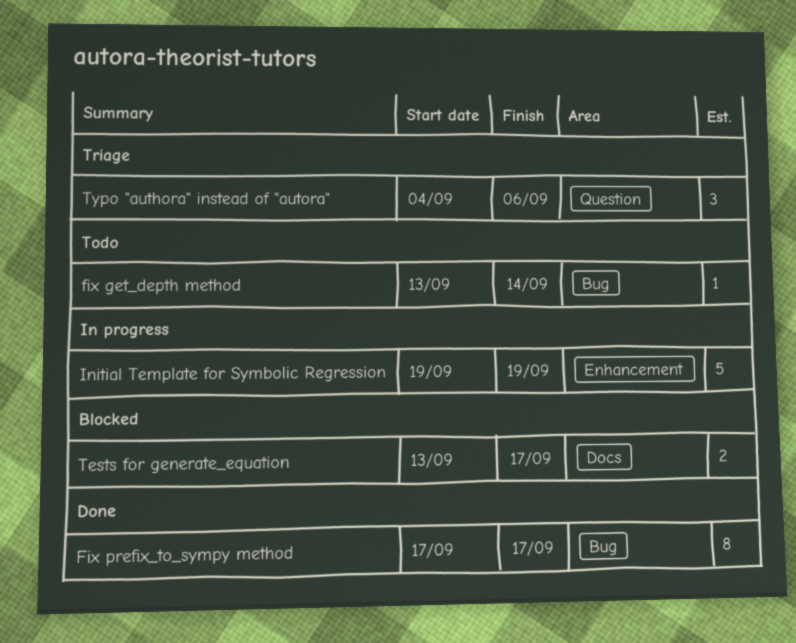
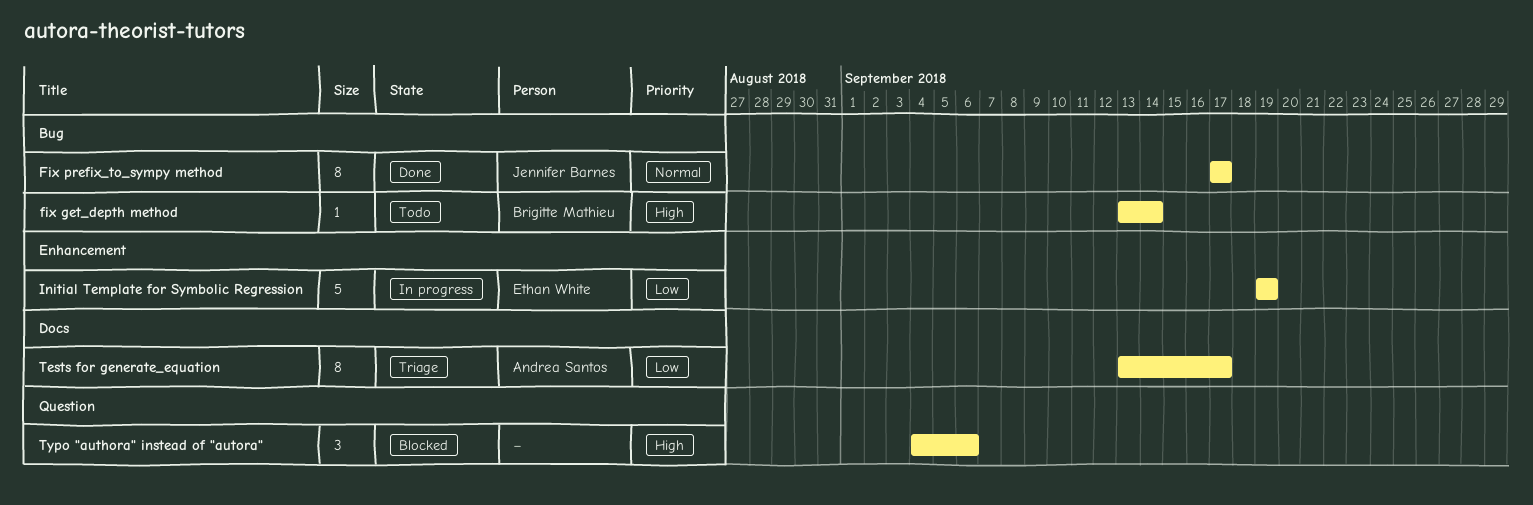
Tests for generate_equation, status: Blocked -> Triage
Tests for generate_equation, estimate: 2 -> 8
Typo "authora" instead of "autora", status: Triage -> Blocked

